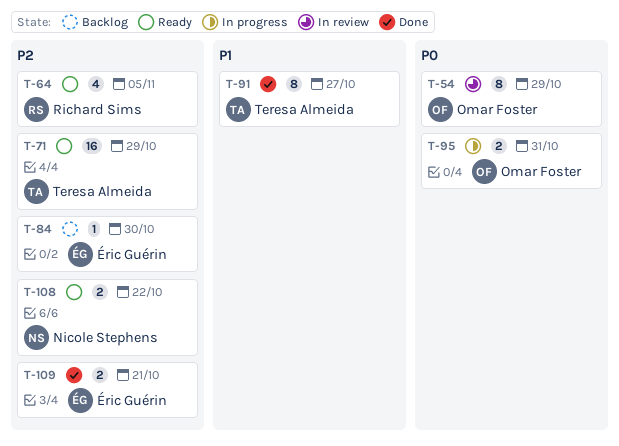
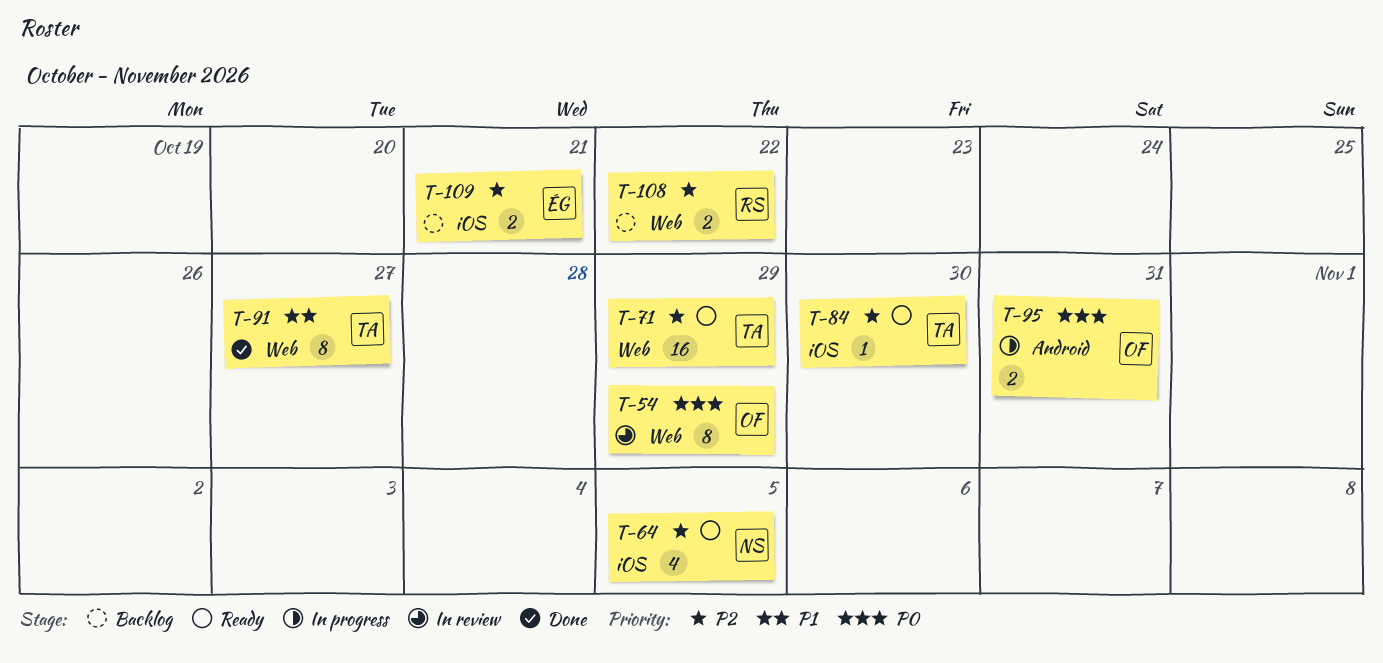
T-64, owner: Richard Sims -> Nicole Stephens
T-84, status: Backlog -> Ready
T-84, owner: Éric Guérin -> Teresa Almeida
T-108, status: Ready -> Backlog
T-108, owner: Nicole Stephens -> Richard Sims
T-109, status: Done -> Backlog

